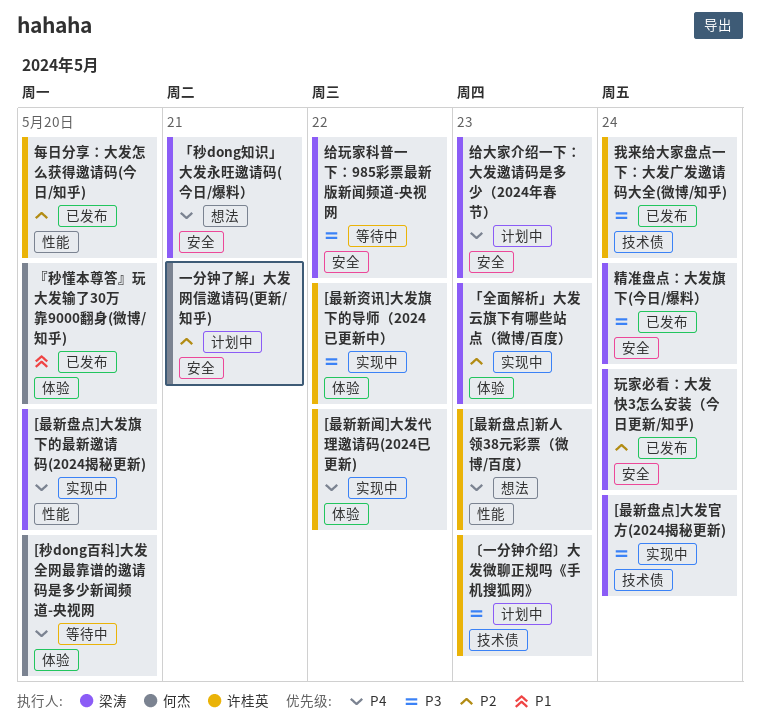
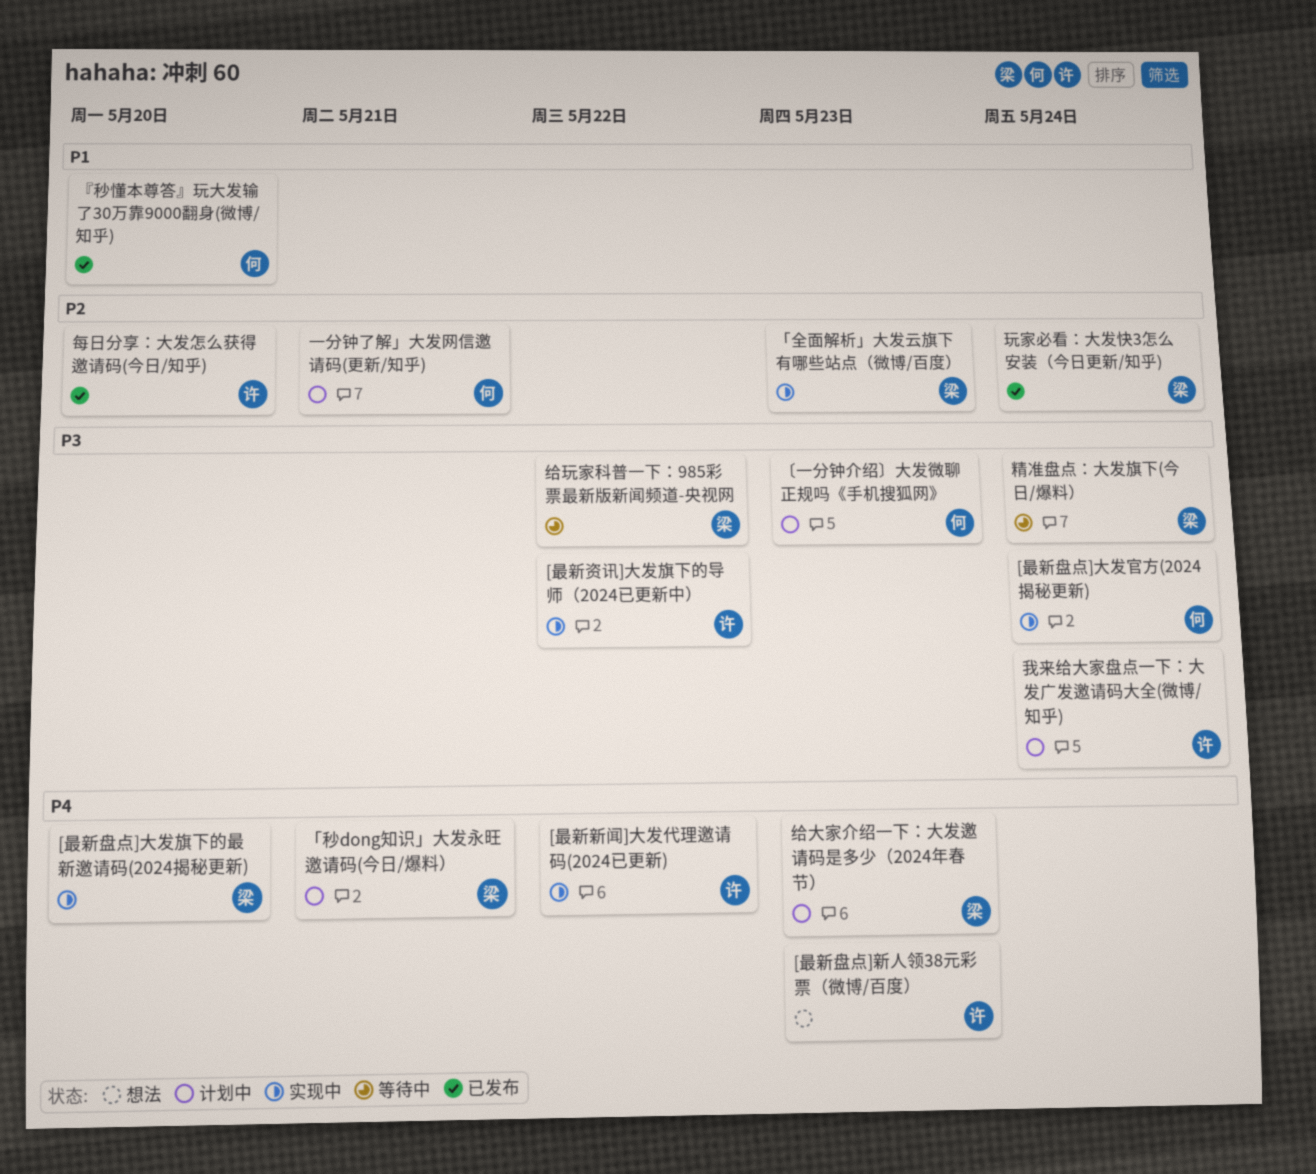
[最新盘点]大发官方(2024揭秘更新), owner: 梁涛 -> 何杰
[秒dong百科]大发全网最靠谱的邀请码是多少新闻频道-央视网: present -> none
「秒dong知识」大发永旺邀请码(今日/爆料）, status: 想法 -> 计划中
〔一分钟介绍〕大发微聊正规吗《手机搜狐网》, owner: 许桂英 -> 何杰
我来给大家盘点一下：大发广发邀请码大全(微博/知乎), status: 已发布 -> 计划中
精准盘点：大发旗下(今日/爆料）, status: 已发布 -> 等待中

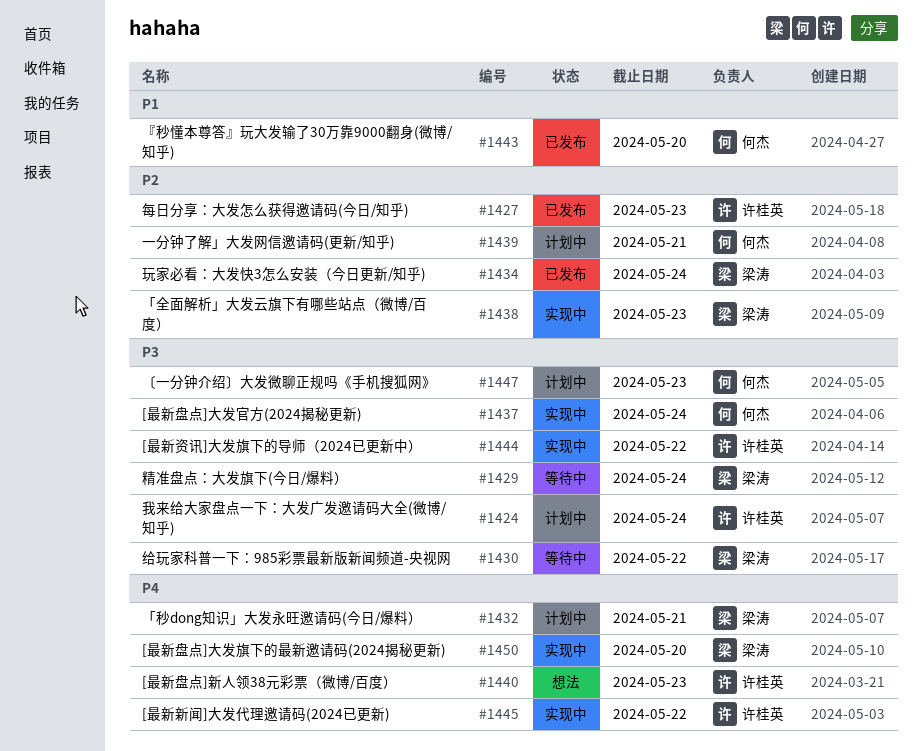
每日分享：大发怎么获得邀请码(今日/知乎), due: May 20 -> May 23
给大家介绍一下：大发邀请码是多少（2024年春节）: present -> none

